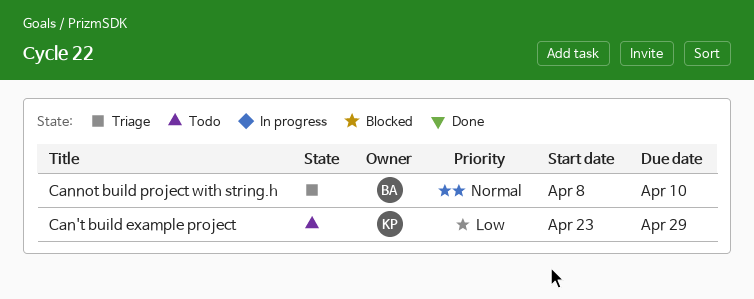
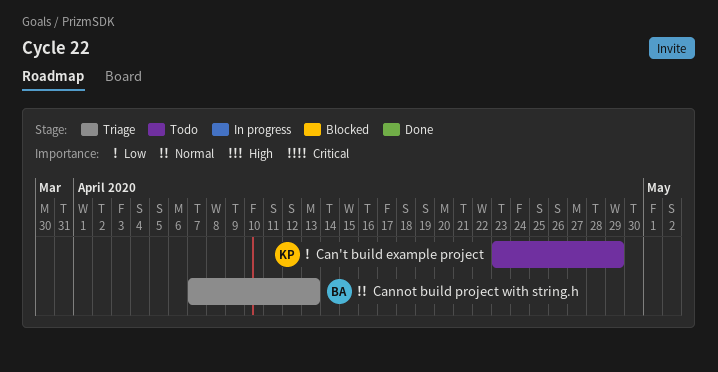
Cannot build project with string.h, start: Apr 8 -> Apr 7
Cannot build project with string.h, due: Apr 10 -> Apr 13

